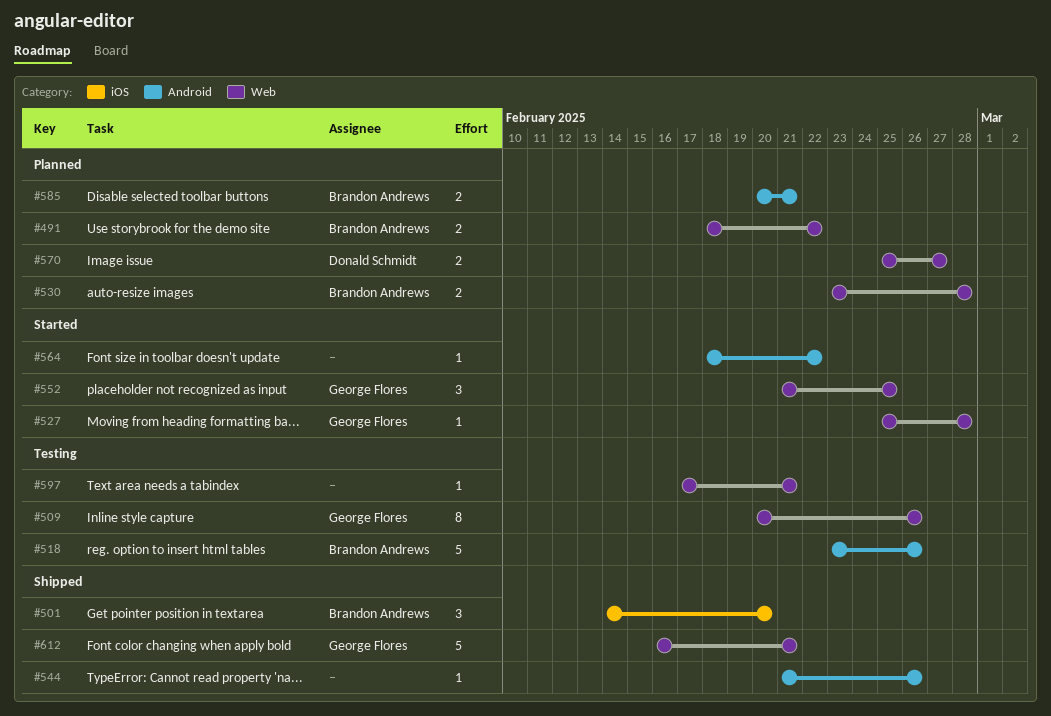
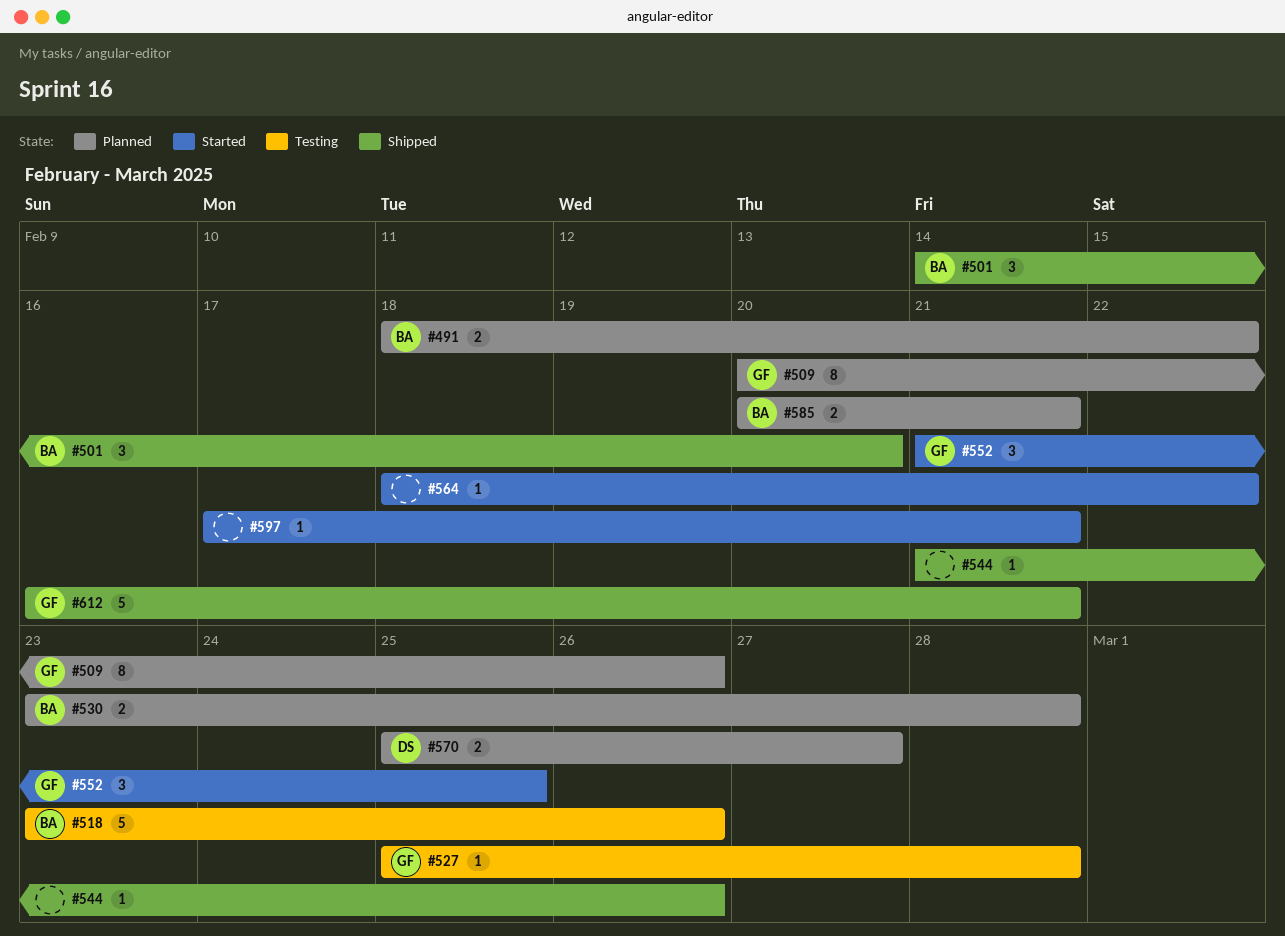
#509, status: Testing -> Planned
#527, status: Started -> Testing
#597, status: Testing -> Started

